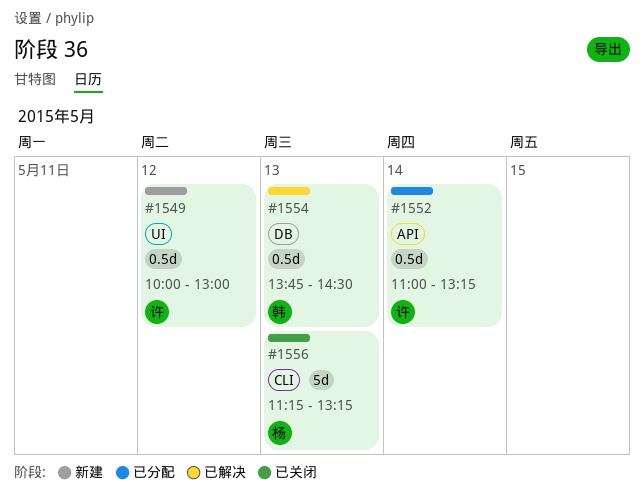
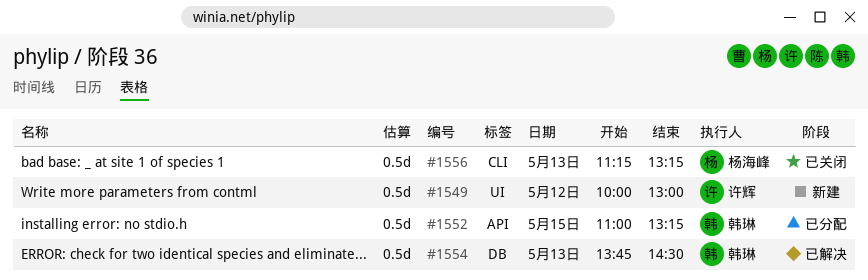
#1552, owner: 许辉 -> 韩琳
#1552, day: May 14 -> May 15
#1556, estimate: 5d -> 0.5d

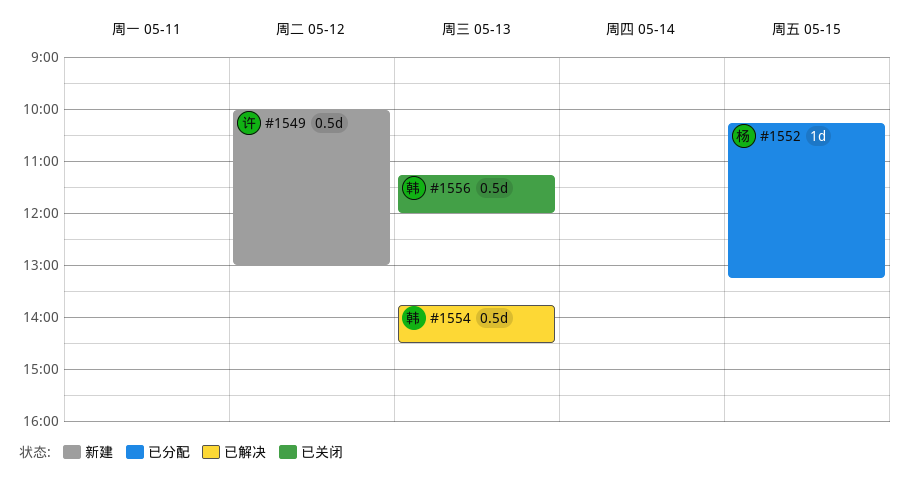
#1552, owner: 韩琳 -> 杨海峰
#1552, estimate: 0.5d -> 1d
#1552, begins: 11:00 -> 10:15
#1556, owner: 杨海峰 -> 韩琳
#1556, ends: 13:15 -> 12:00

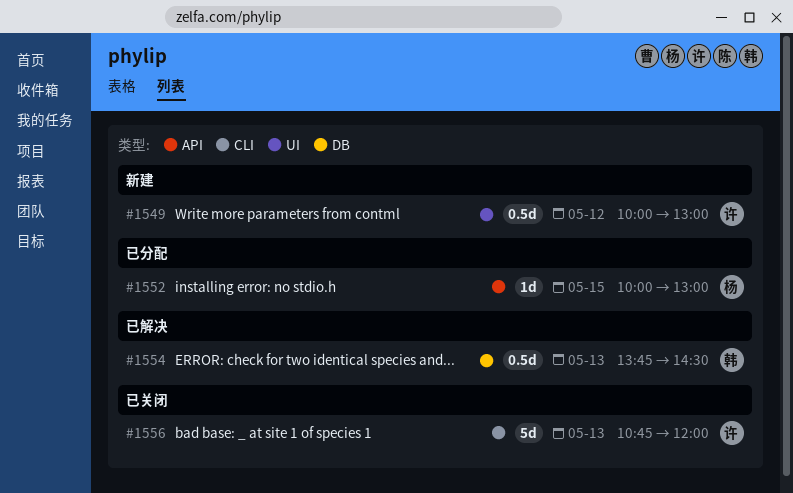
#1552, begins: 10:15 -> 10:00
#1552, ends: 13:15 -> 13:00
#1556, owner: 韩 -> 许
#1556, estimate: 0.5d -> 5d
#1556, begins: 11:15 -> 10:45

